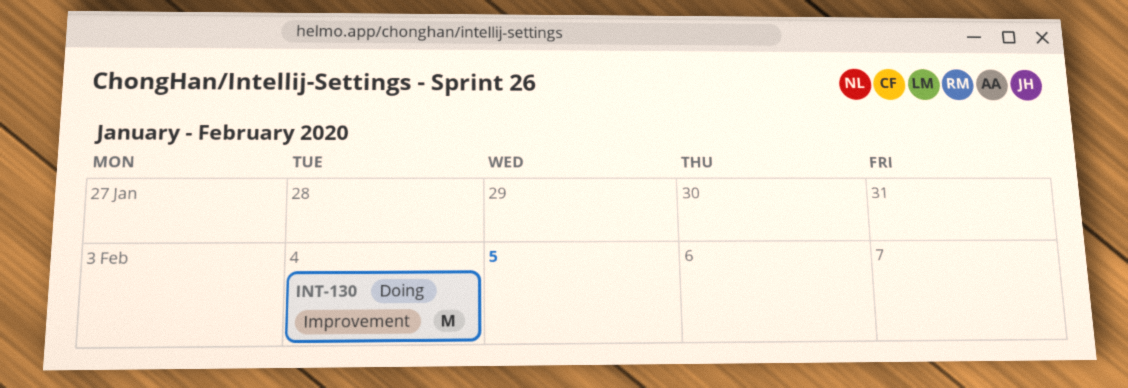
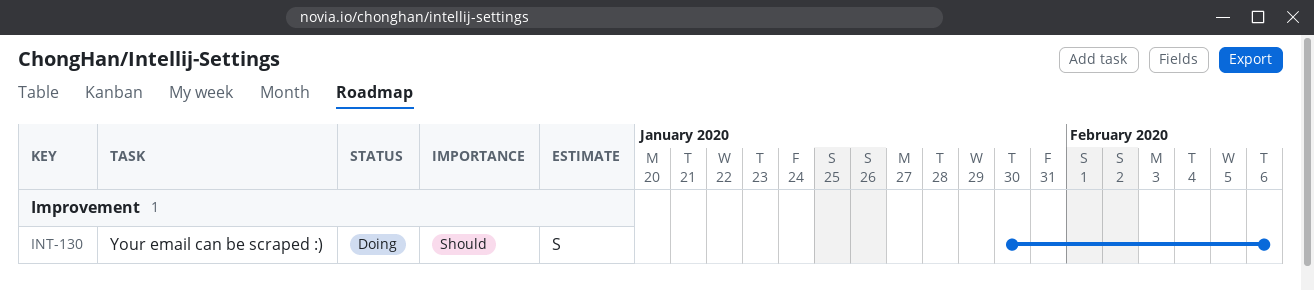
INT-130, estimate: M -> S
INT-130, due: Feb 4 -> Feb 6

